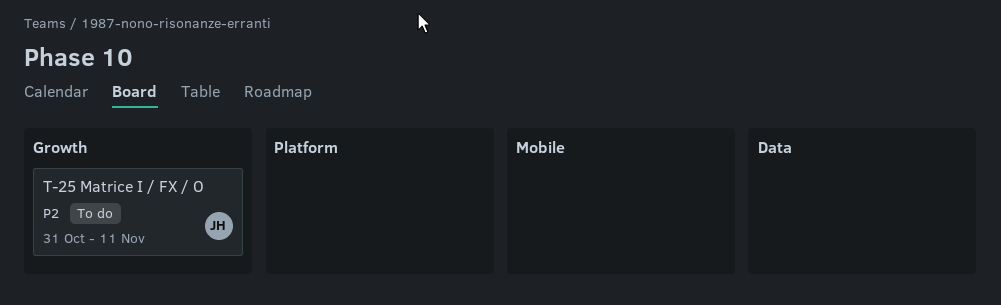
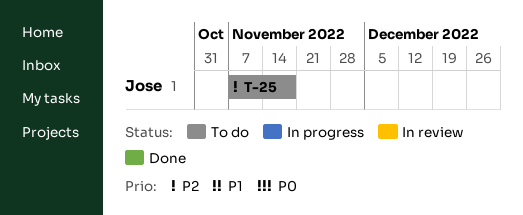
T-25, start: Oct 31 -> Nov 7
T-25, due: Nov 11 -> Nov 18

